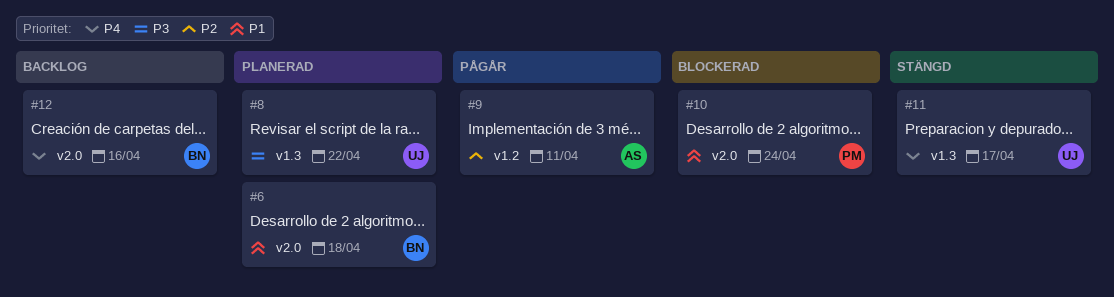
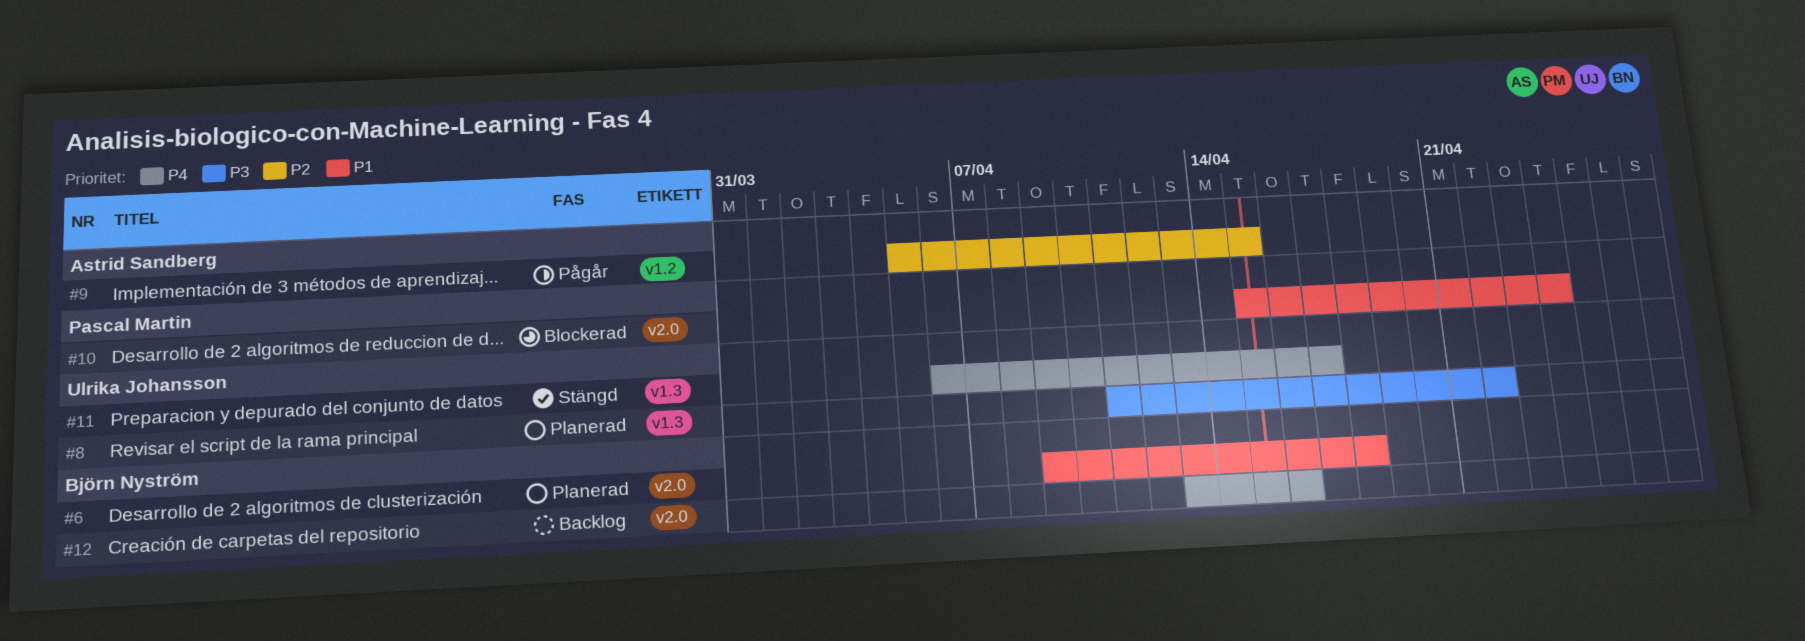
#9, due: Apr 11 -> Apr 15

